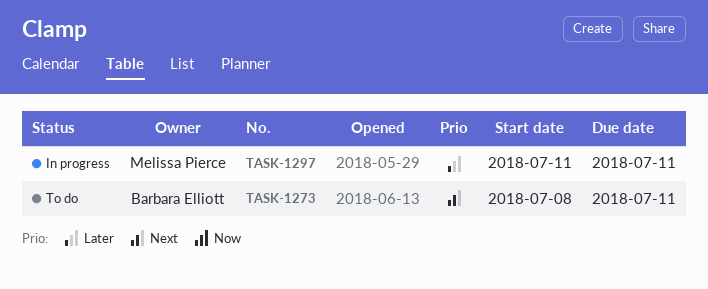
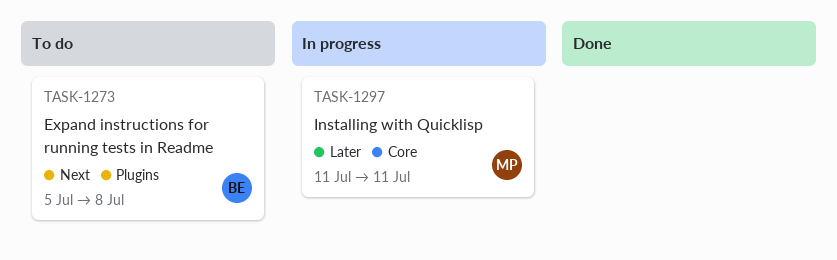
TASK-1273, start: Jul 8 -> Jul 5
TASK-1273, due: Jul 11 -> Jul 8

